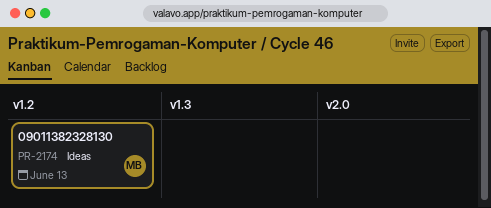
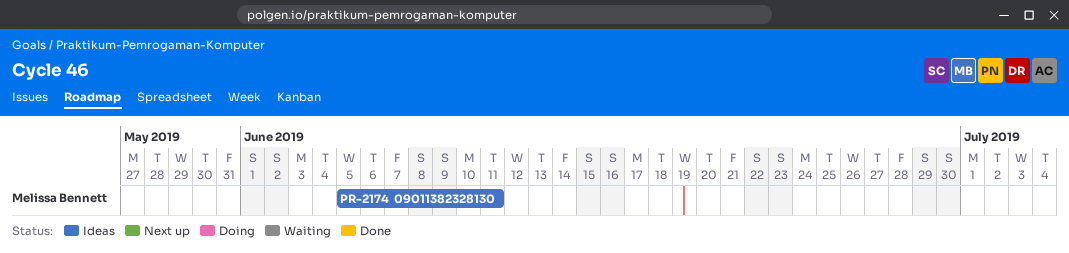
PR-2174, due: Jun 13 -> Jun 11

